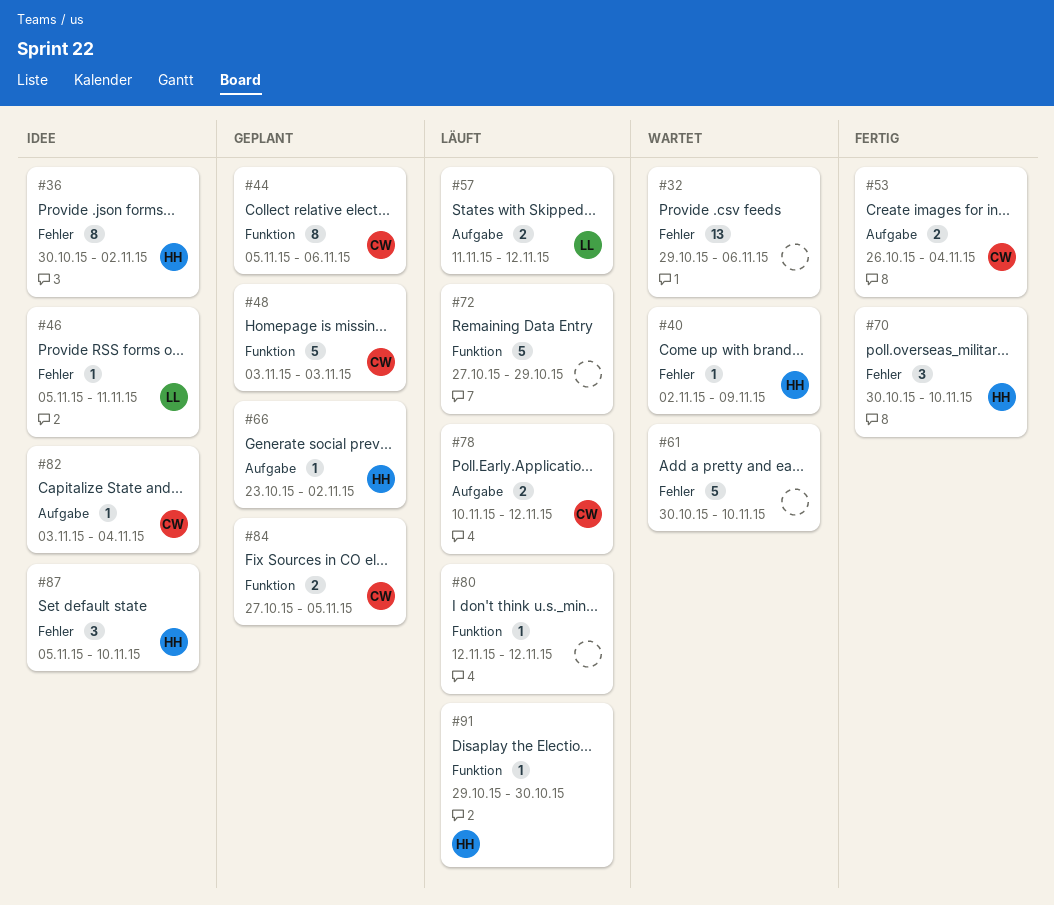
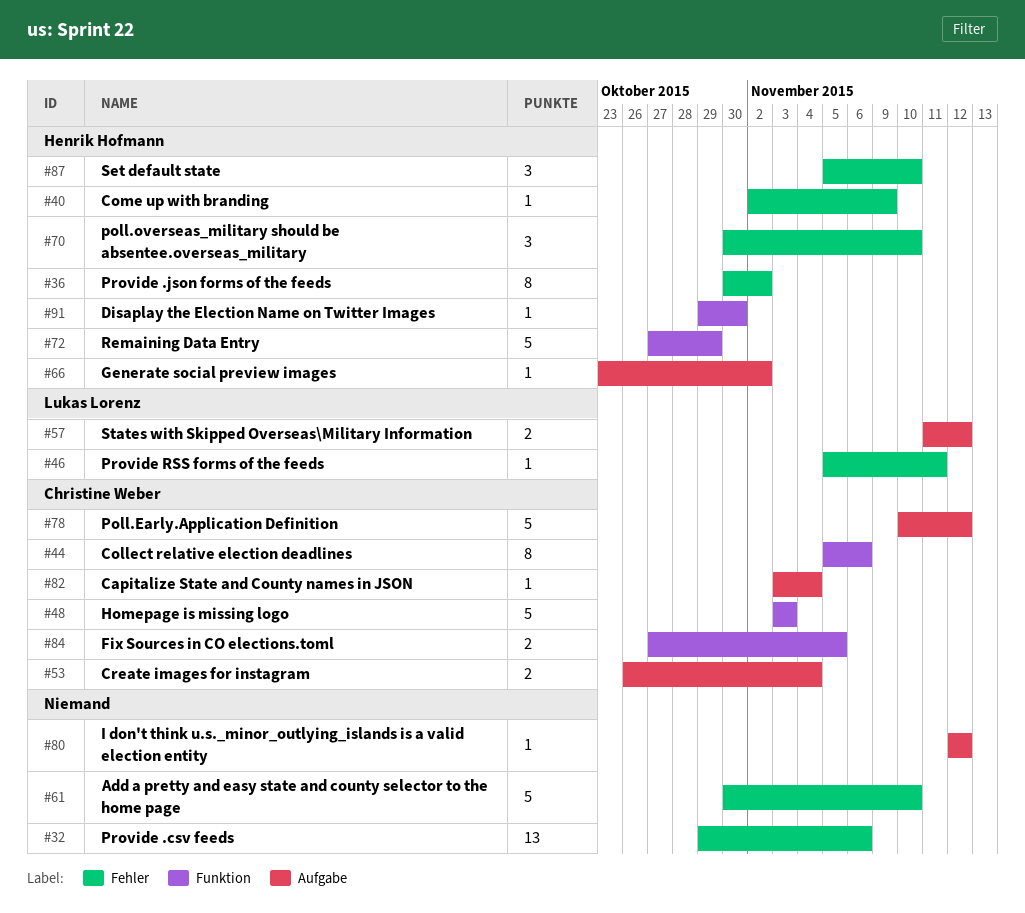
#72, owner: none -> Henrik Hofmann
#78, estimate: 2 -> 5
#80, label: Funktion -> Aufgabe

